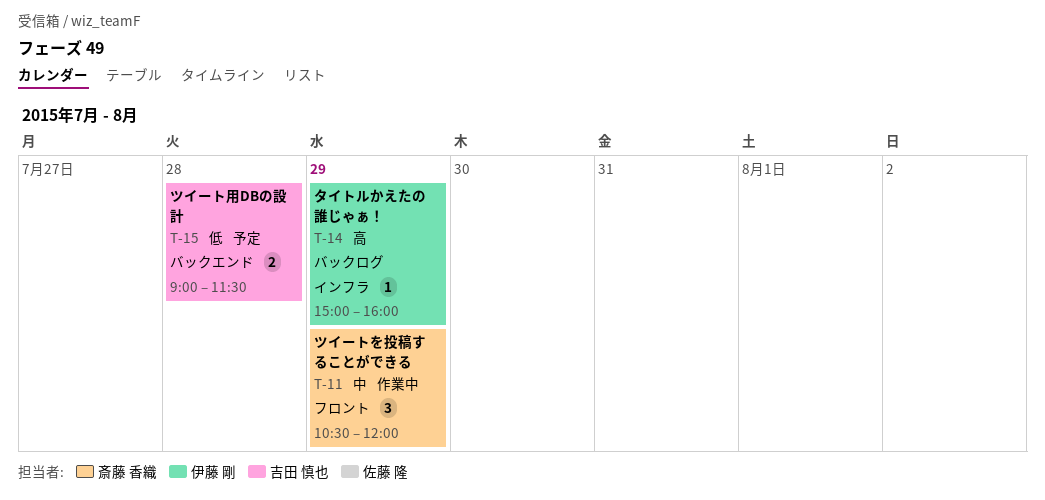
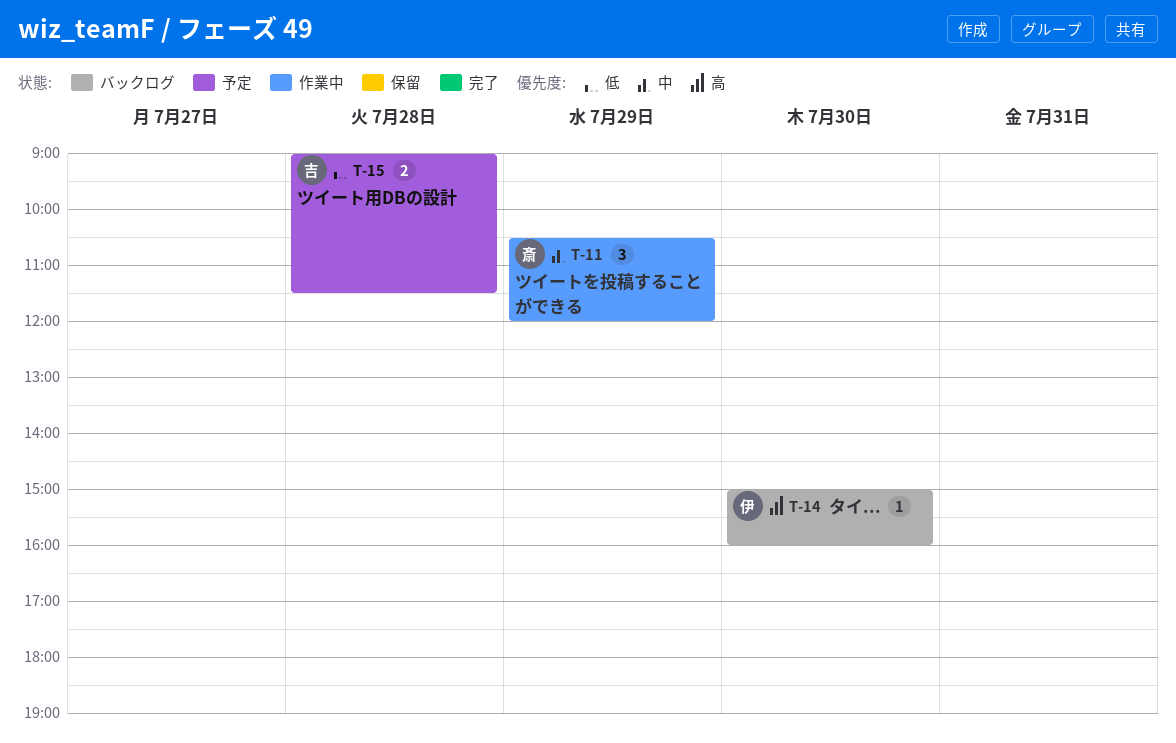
T-14, day: Jul 29 -> Jul 30

